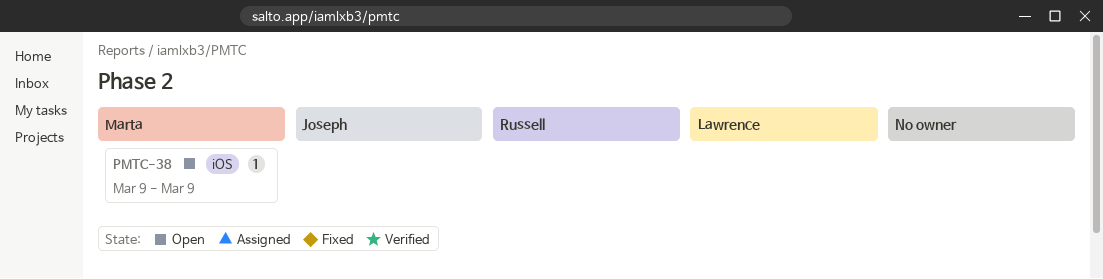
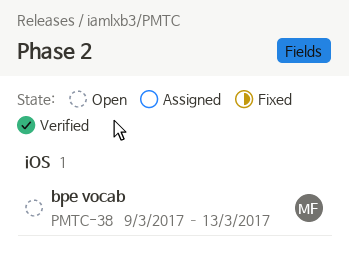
PMTC-38, due: Mar 9 -> Mar 13

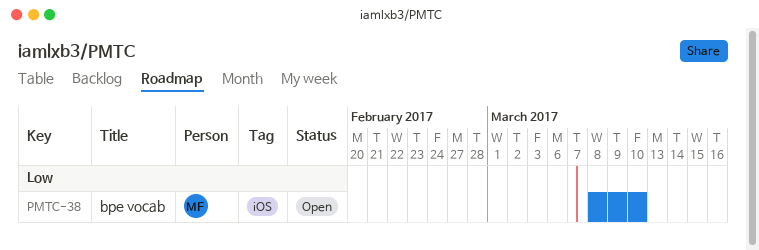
PMTC-38, start: Mar 9 -> Mar 8
PMTC-38, due: Mar 13 -> Mar 10

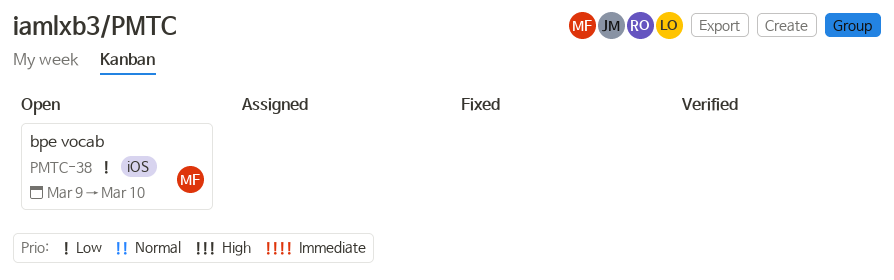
PMTC-38, start: Mar 8 -> Mar 9

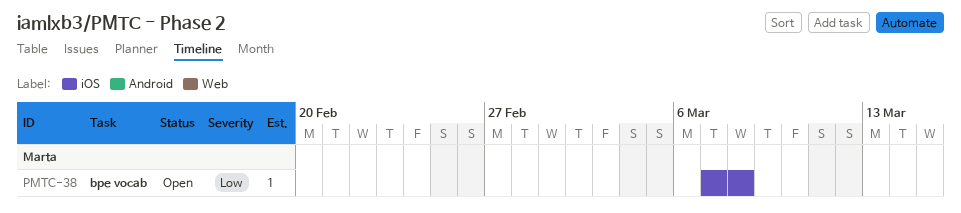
PMTC-38, start: Mar 9 -> Mar 7
PMTC-38, due: Mar 10 -> Mar 8

